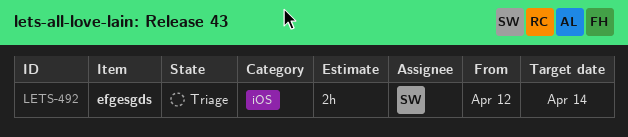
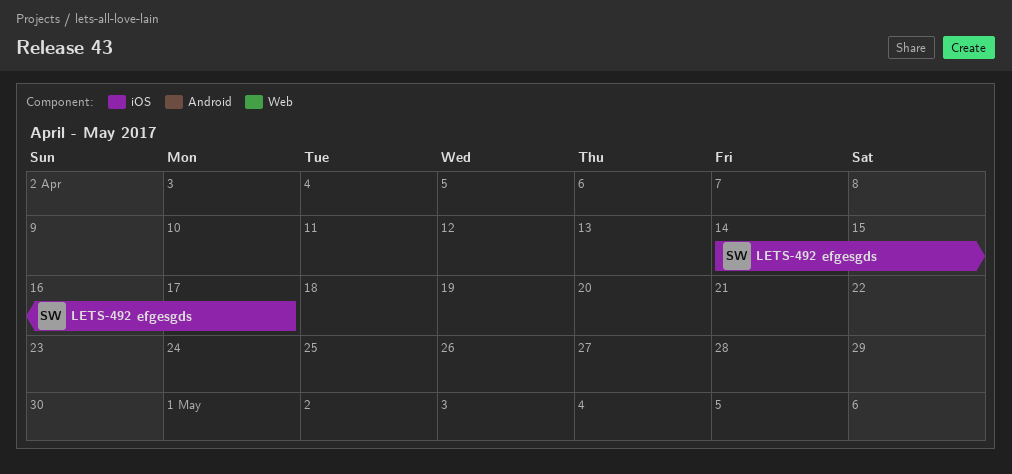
LETS-492, start: Apr 12 -> Apr 14
LETS-492, due: Apr 14 -> Apr 17

